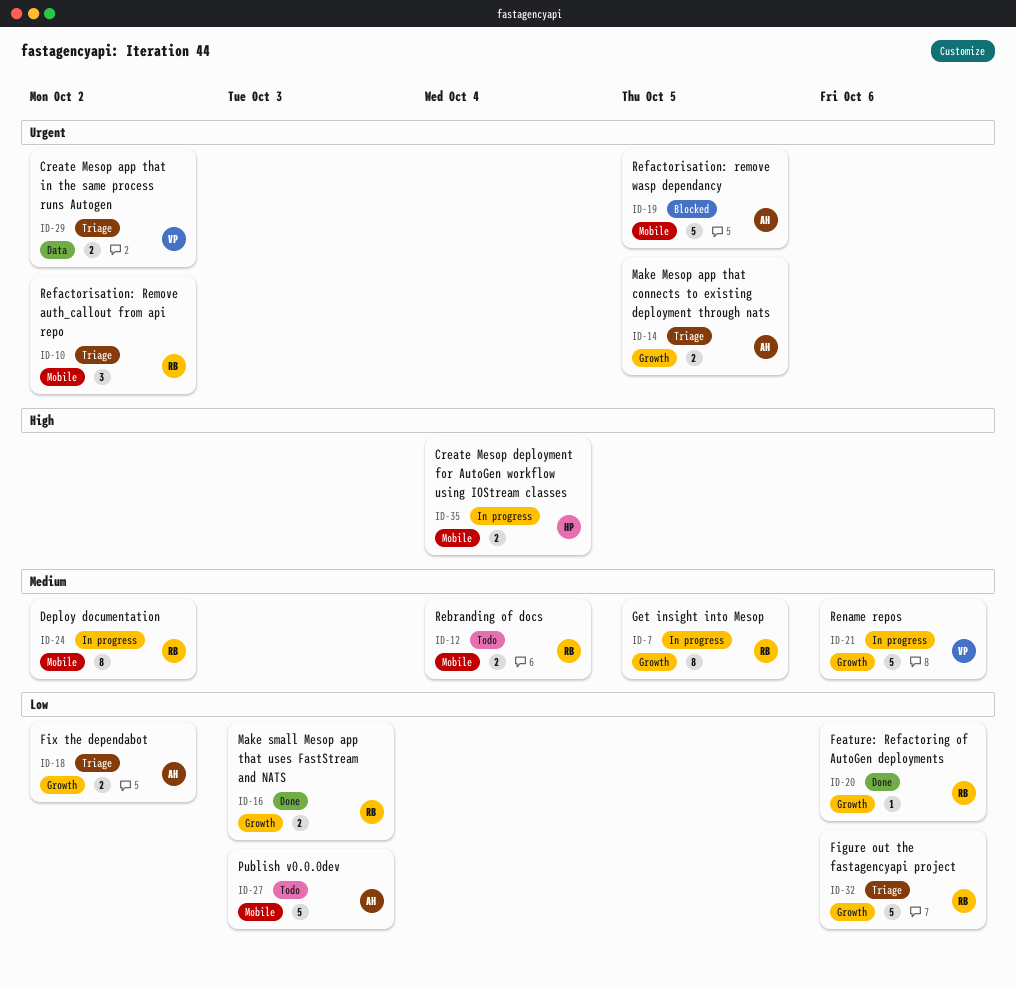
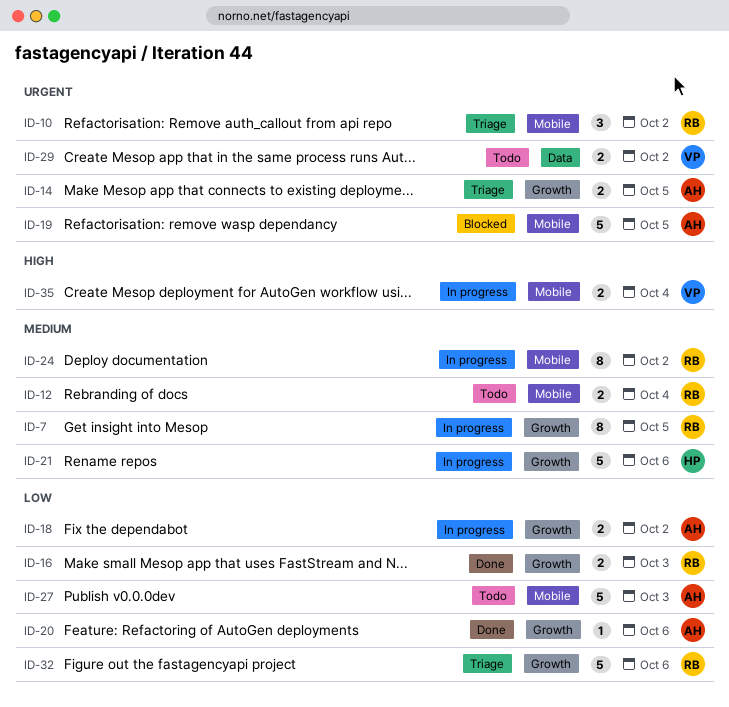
ID-18, status: Triage -> In progress
ID-20, owner: RB -> AH
ID-21, owner: VP -> HP
ID-29, status: Triage -> Todo
ID-35, owner: HP -> VP

